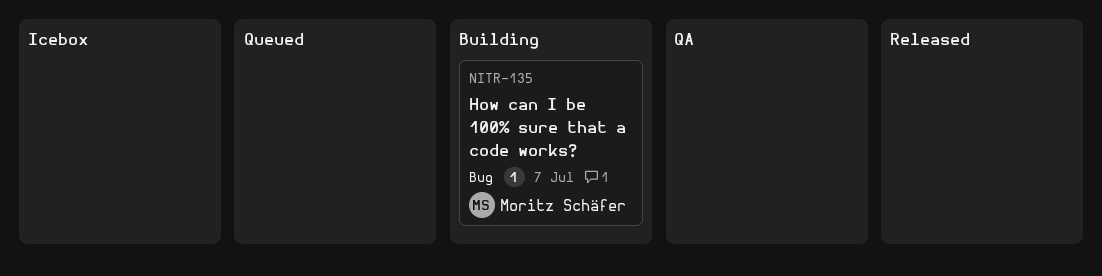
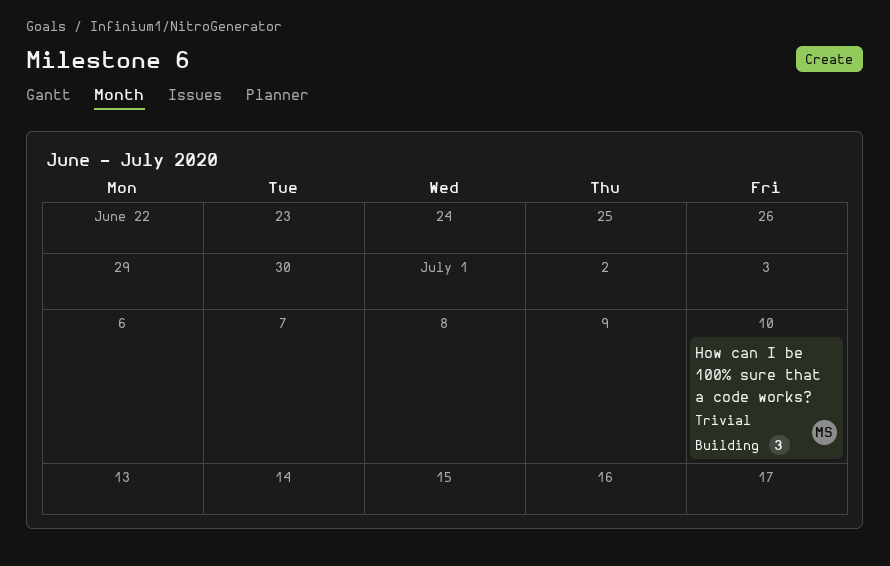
How can I be 100% sure that a code works?, estimate: 1 -> 3
How can I be 100% sure that a code works?, due: Jul 7 -> Jul 10

